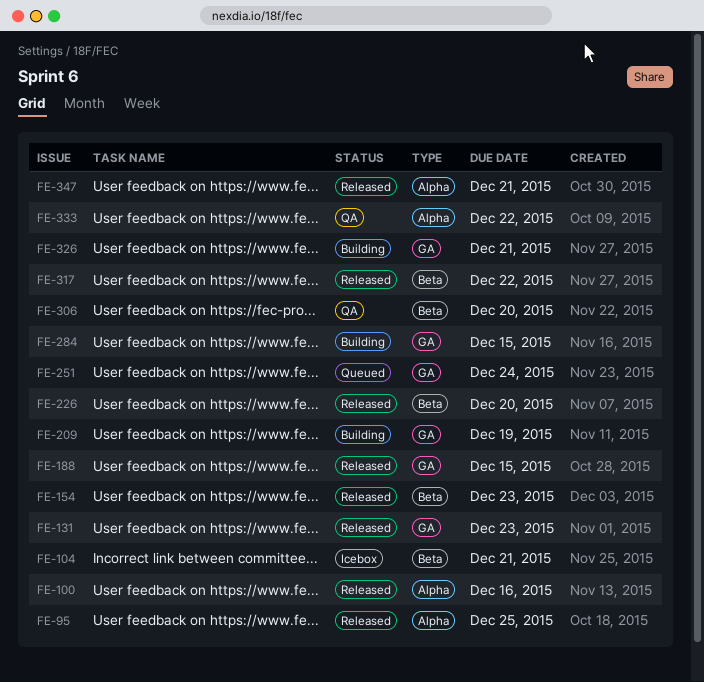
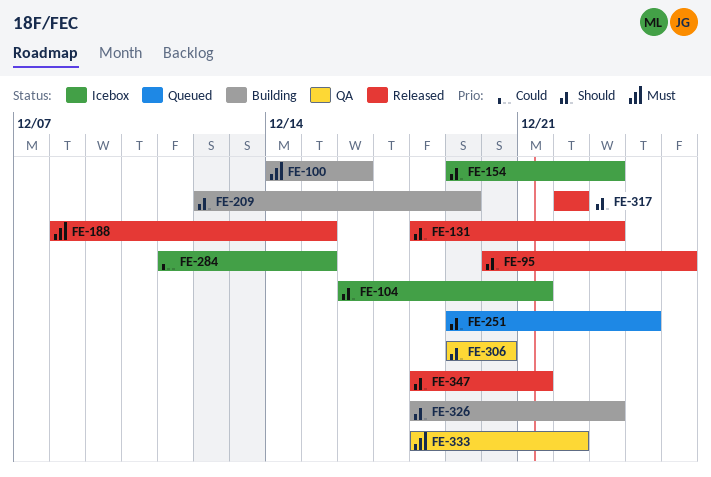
FE-100, status: Released -> Building
FE-154, status: Released -> Icebox
FE-226: present -> none
FE-284, status: Building -> Icebox
FE-326, due: Dec 21 -> Dec 23

